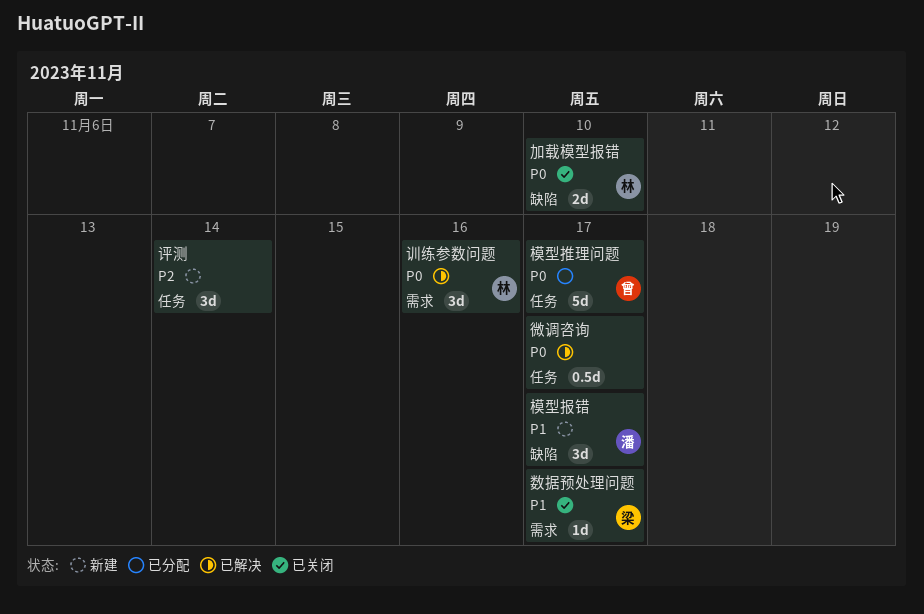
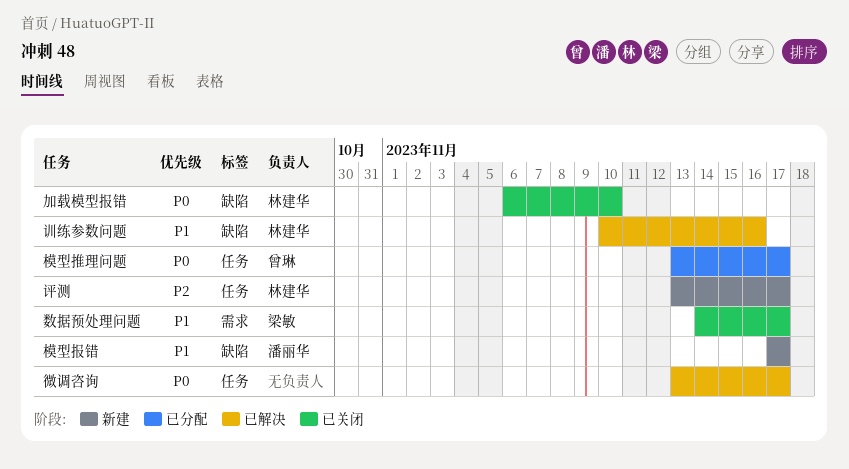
训练参数问题, priority: P0 -> P1
训练参数问题, label: 需求 -> 缺陷
评测, owner: none -> 林建华
评测, due: Nov 14 -> Nov 17

